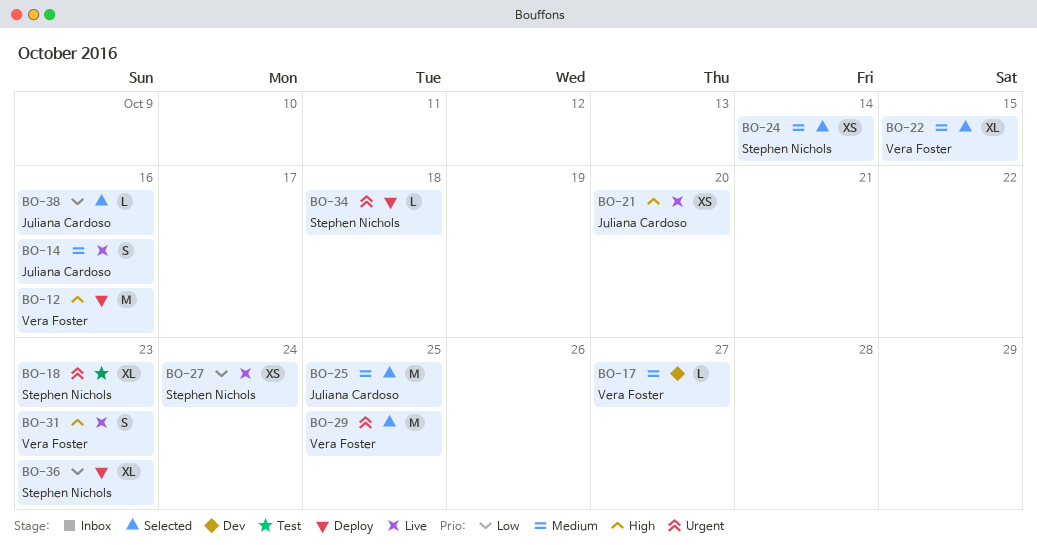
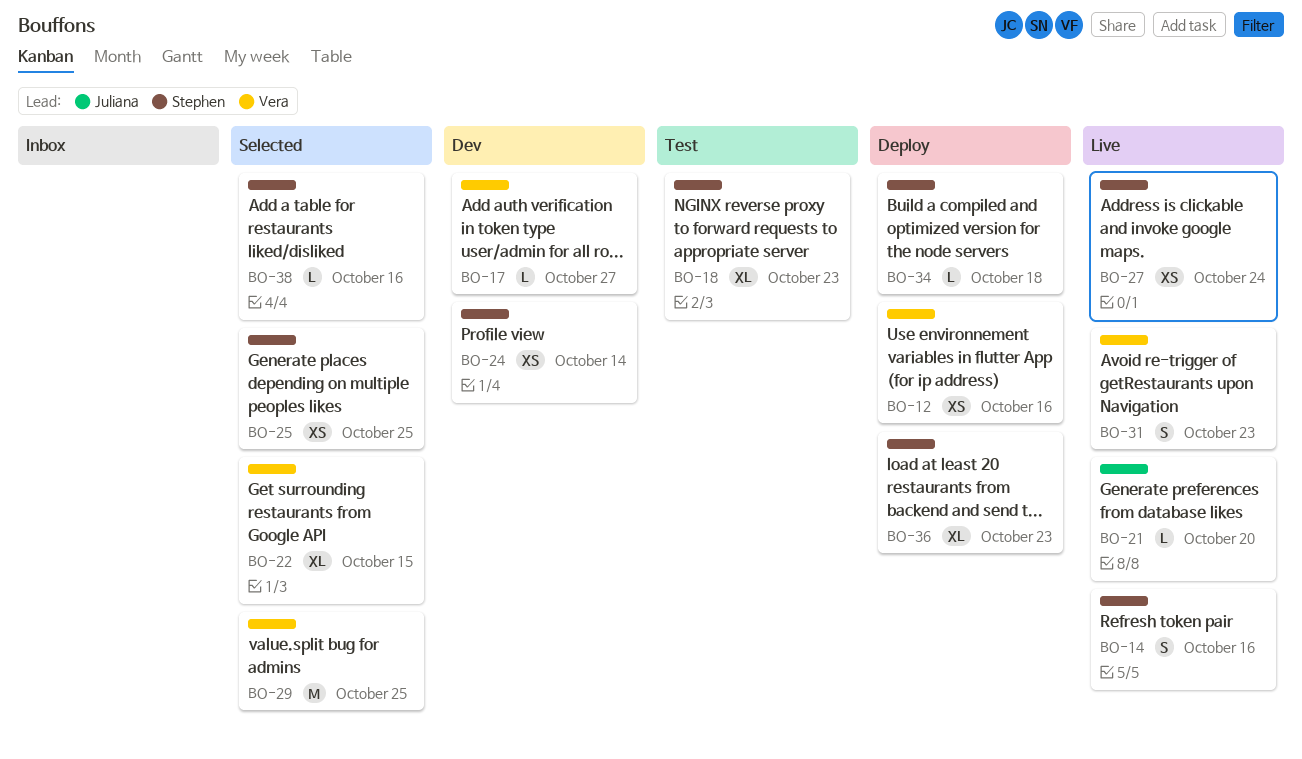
BO-12, estimate: M -> XS
BO-14, owner: Juliana Cardoso -> Stephen Nichols
BO-21, estimate: XS -> L
BO-24, status: Selected -> Dev
BO-25, owner: Juliana Cardoso -> Stephen Nichols
BO-25, estimate: M -> XS
BO-38, owner: Juliana Cardoso -> Stephen Nichols

